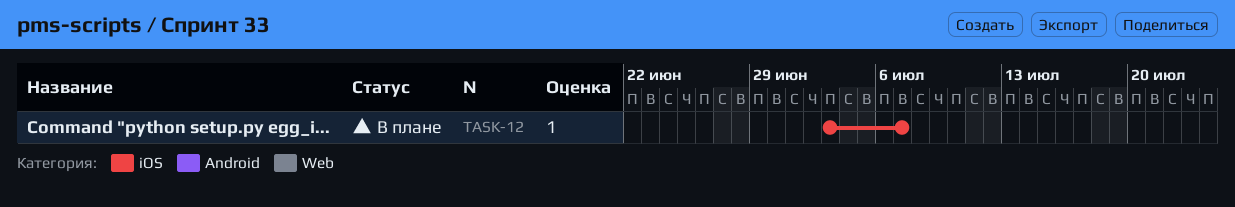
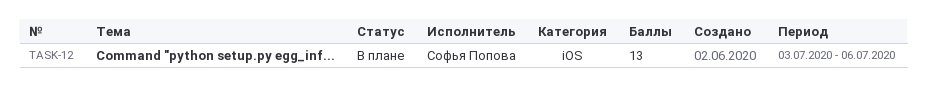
TASK-12, estimate: 1 -> 13
TASK-12, due: Jul 7 -> Jul 6

